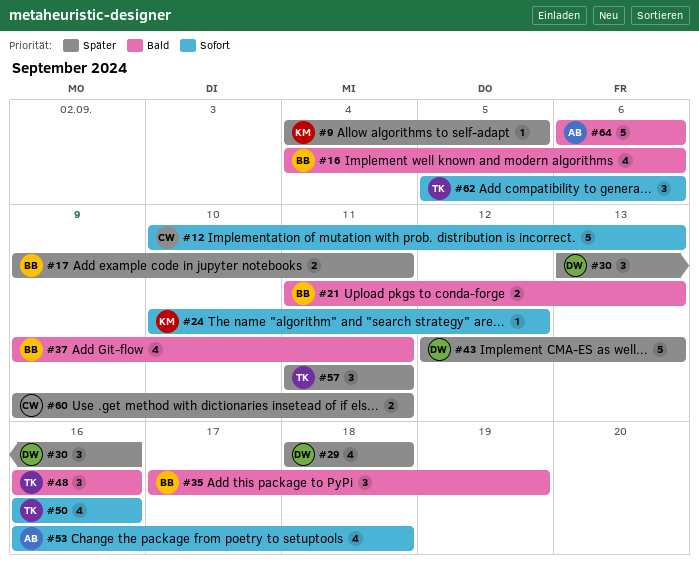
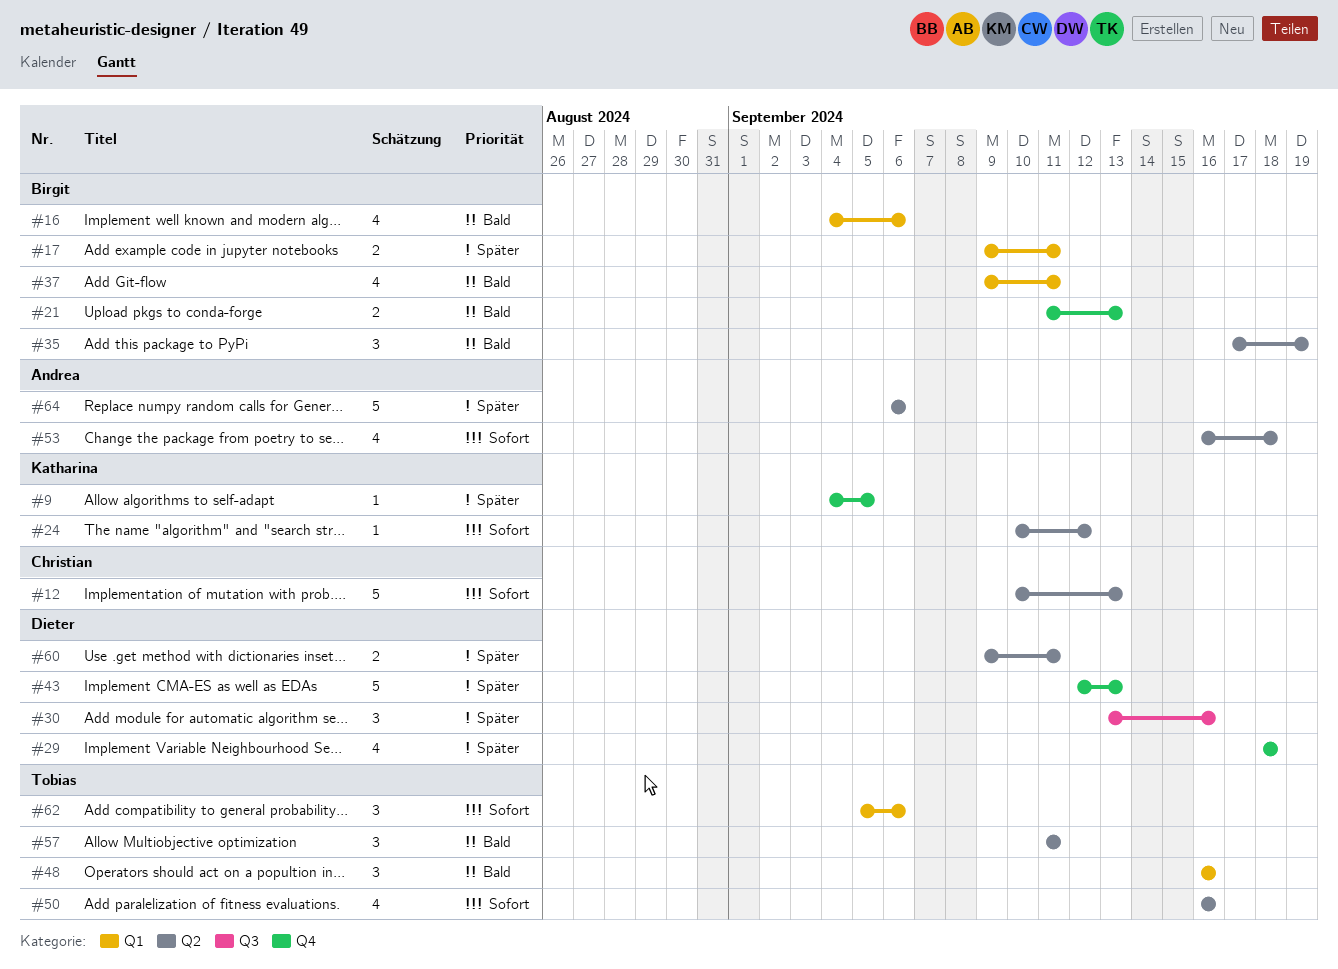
#57, priority: Später -> Bald
#60, owner: Christian -> Dieter
#64, priority: Bald -> Später

